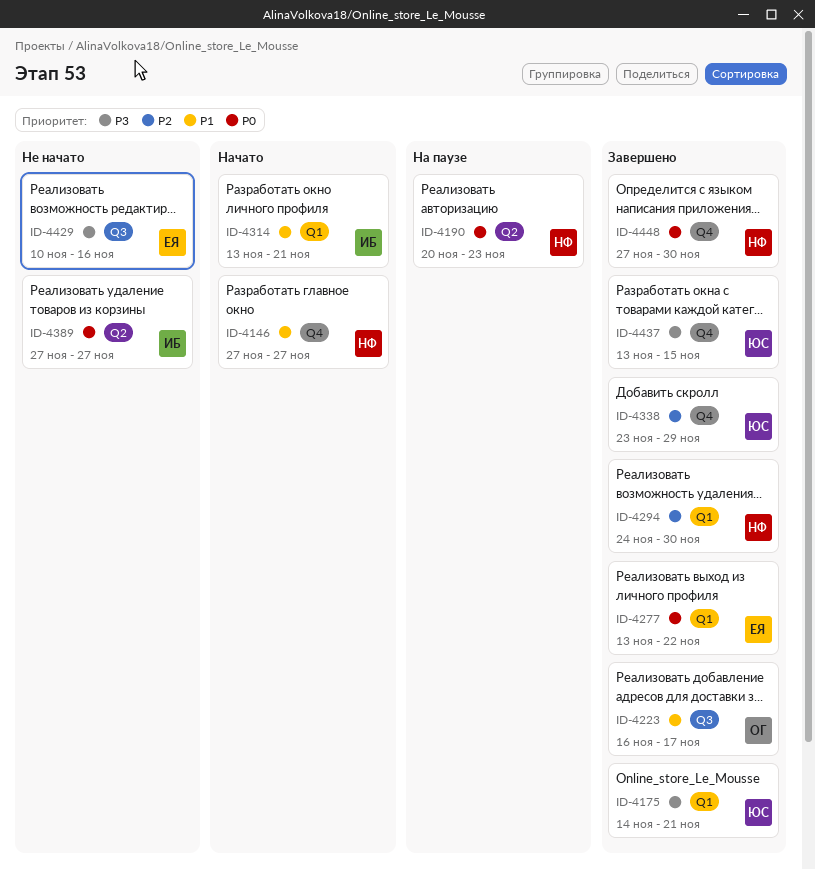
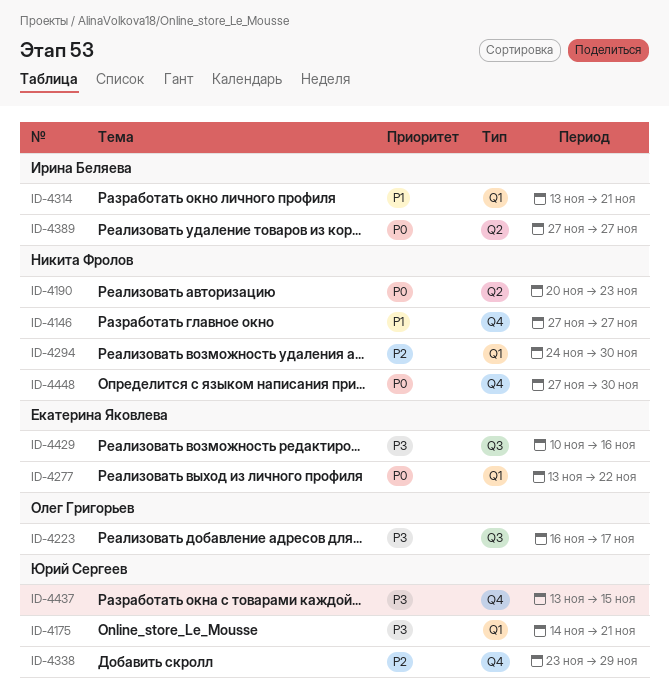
ID-4223, priority: P1 -> P3

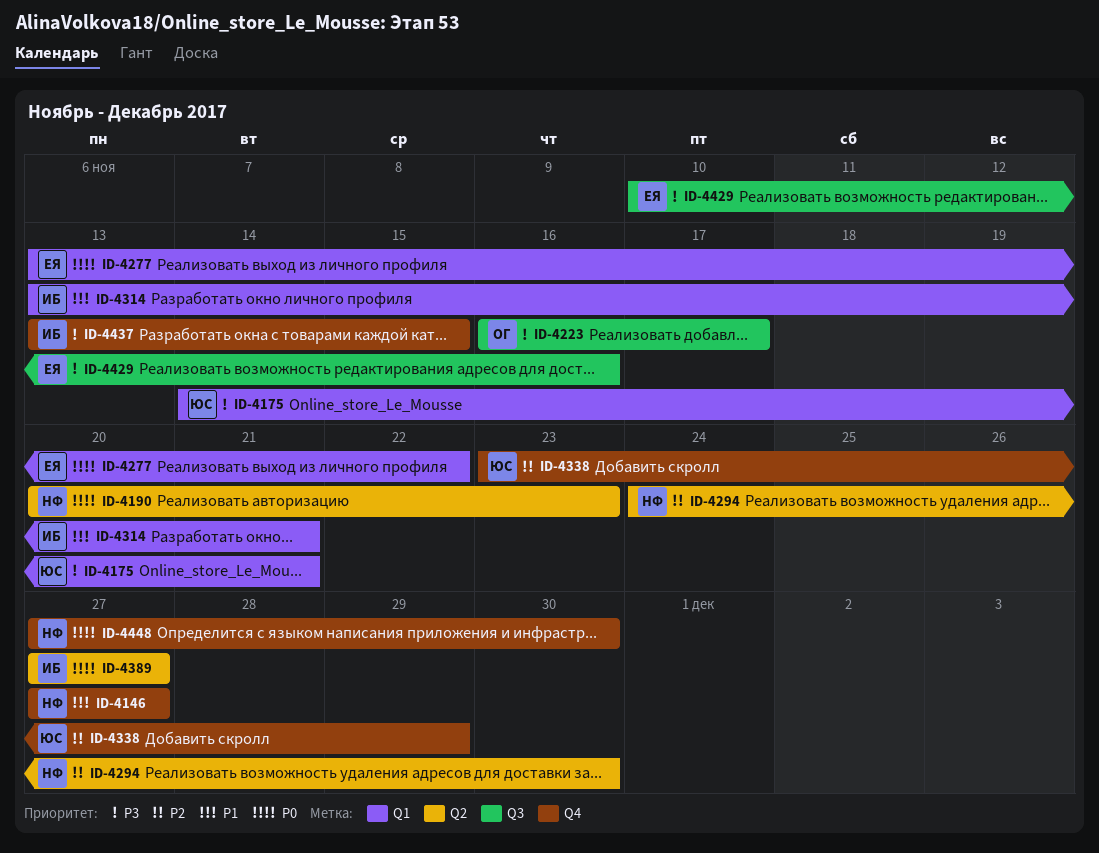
ID-4294, label: Q1 -> Q2
ID-4437, owner: Юрий Сергеев -> Ирина Беляева

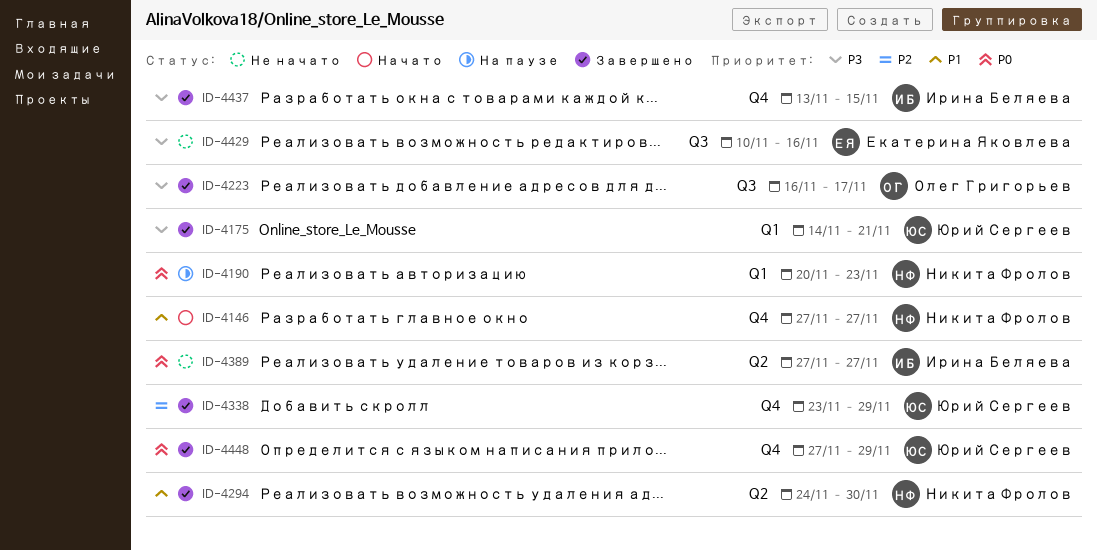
ID-4190, label: Q2 -> Q1
ID-4277: present -> none
ID-4294, priority: P2 -> P1
ID-4314: present -> none
ID-4448, owner: Никита Фролов -> Юрий Сергеев
ID-4448, due: Nov 30 -> Nov 29

